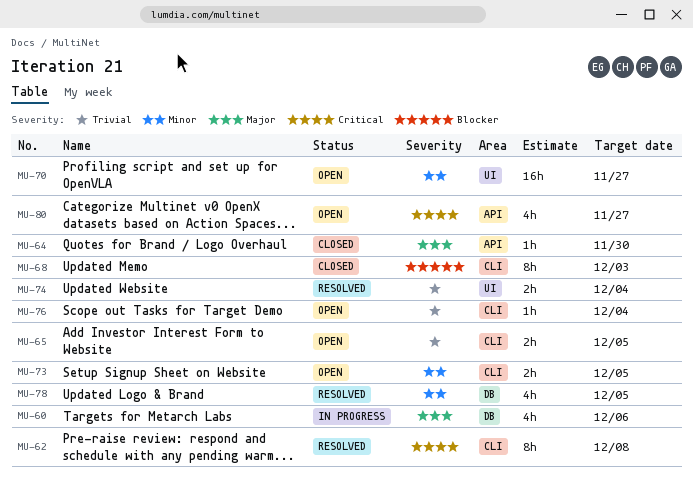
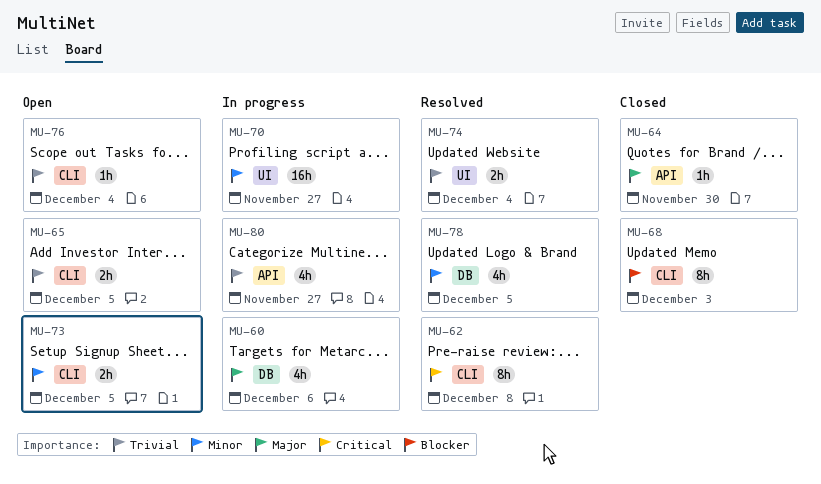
MU-70, status: Open -> In progress
MU-80, status: Open -> In progress
MU-80, priority: Critical -> Trivial

